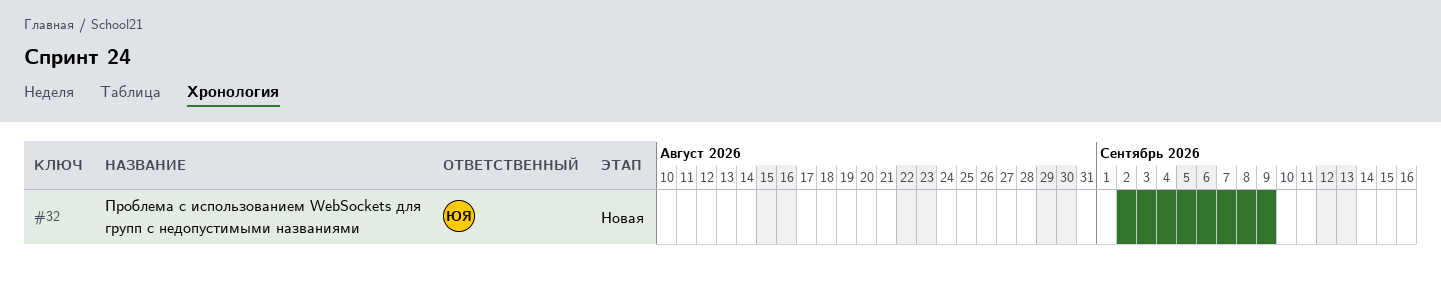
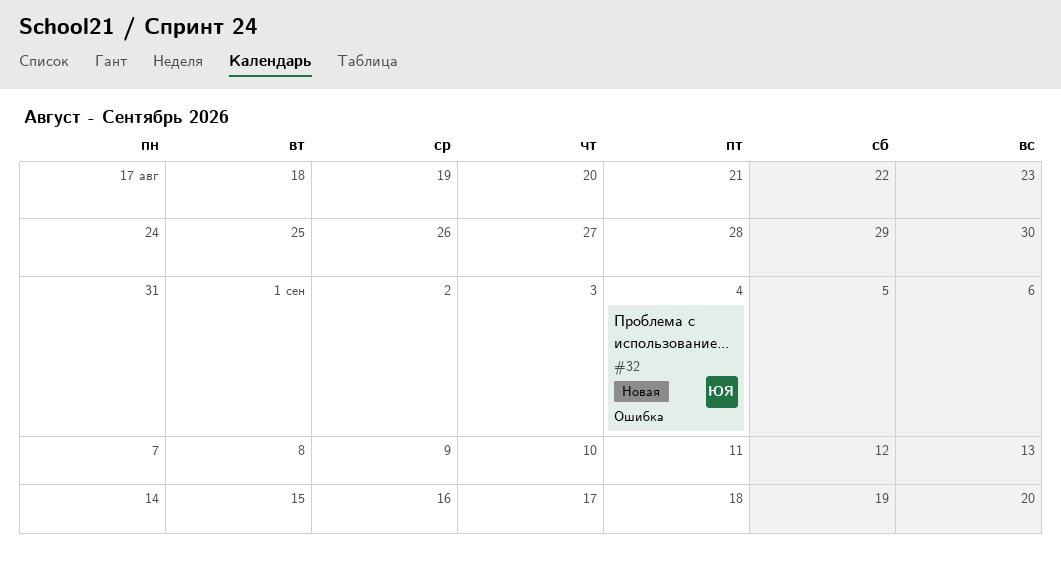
#32, due: Sep 9 -> Sep 4

